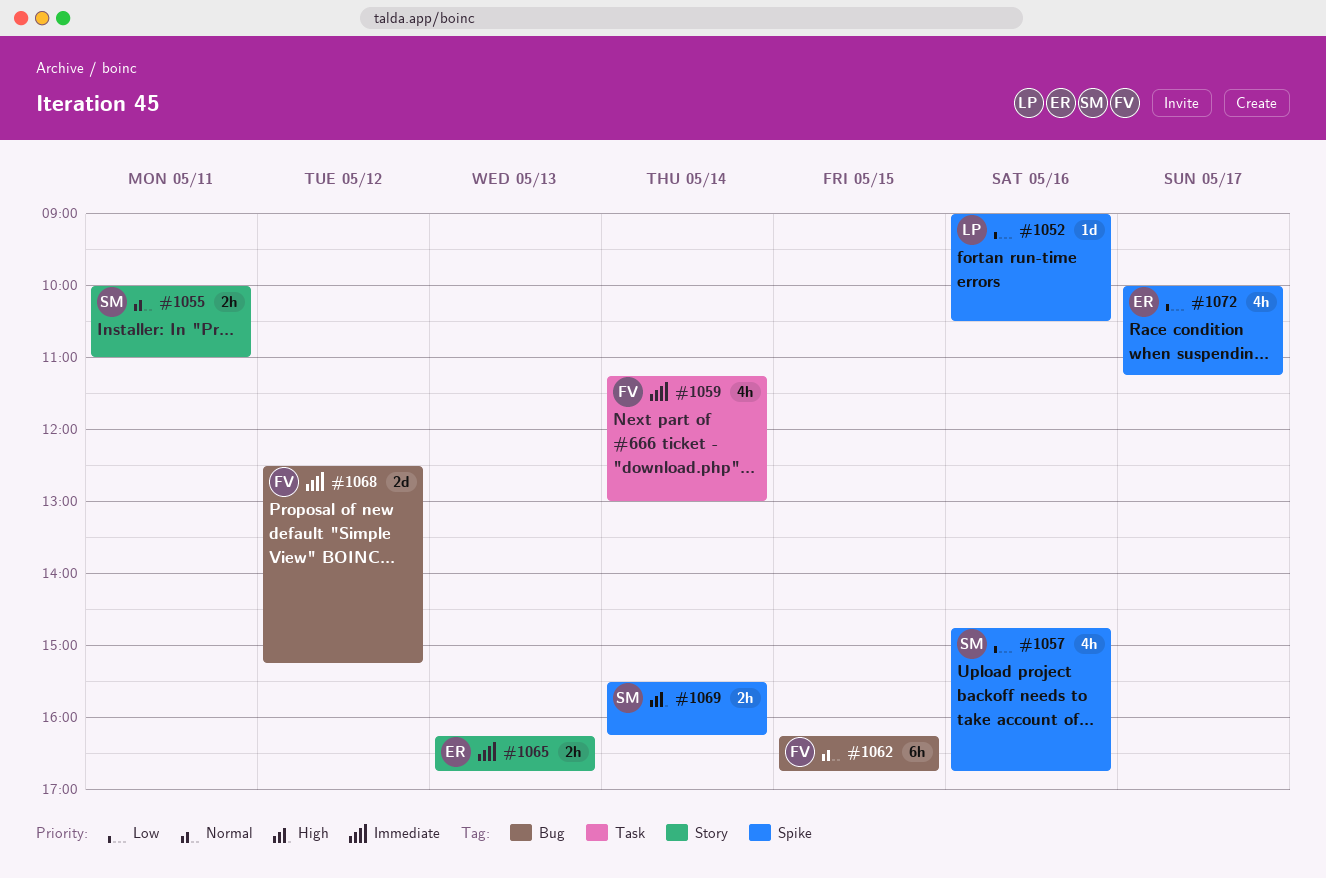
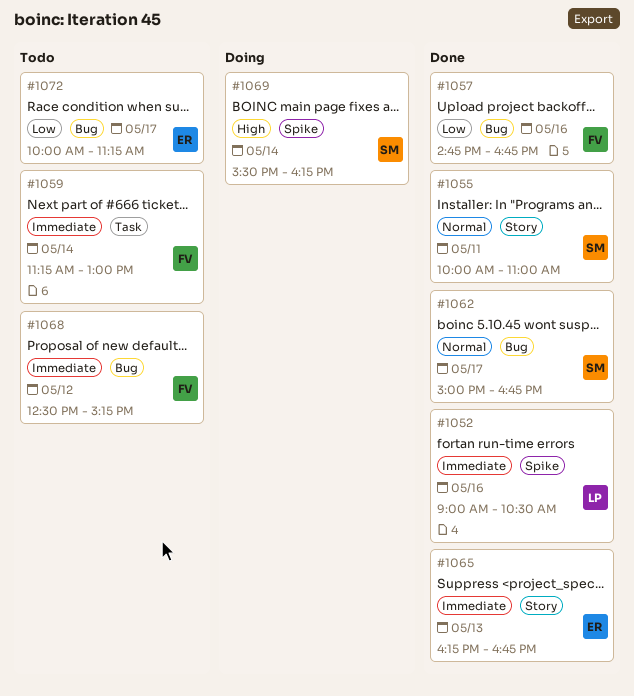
#1052, priority: Low -> Immediate
#1057, owner: SM -> FV
#1057, label: Spike -> Bug
#1062, owner: FV -> SM
#1062, day: May 15 -> May 17
#1062, begins: 16:15 -> 15:00
#1072, label: Spike -> Bug

